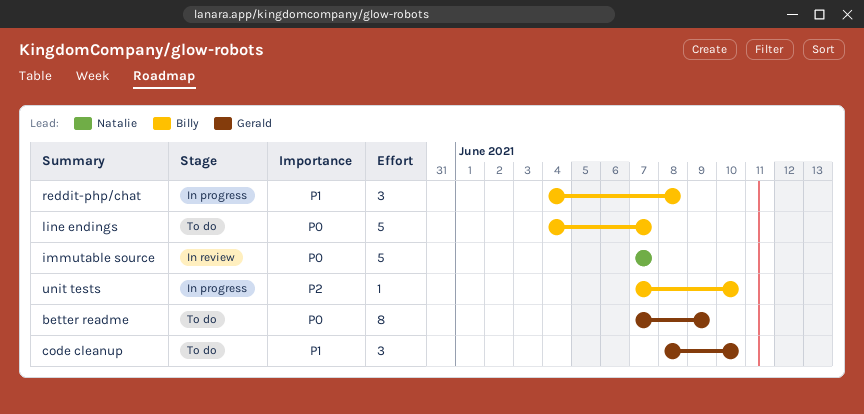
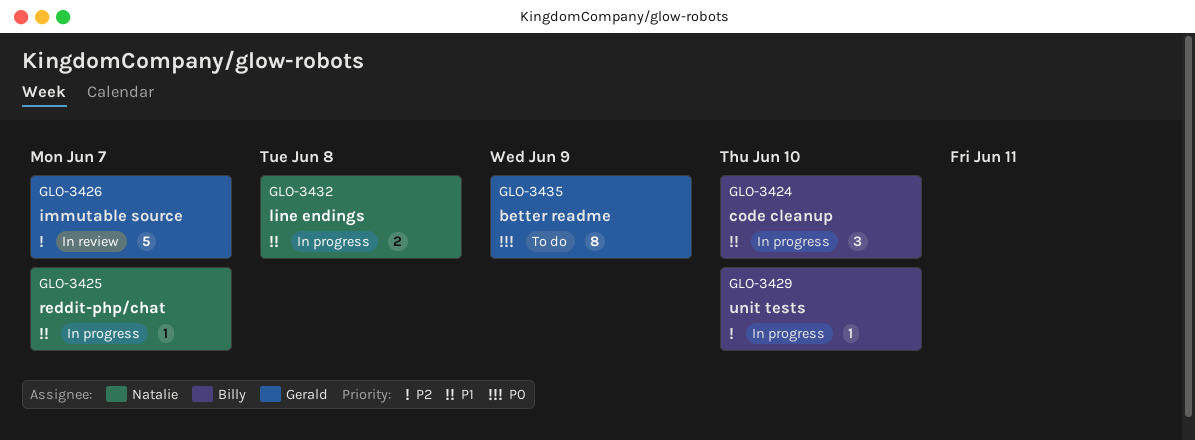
code cleanup, status: To do -> In progress
code cleanup, owner: Gerald -> Billy
immutable source, owner: Natalie -> Gerald
immutable source, priority: P0 -> P2
line endings, status: To do -> In progress
line endings, owner: Billy -> Natalie
line endings, priority: P0 -> P1
line endings, estimate: 5 -> 2
line endings, due: Jun 7 -> Jun 8
reddit-php/chat, owner: Billy -> Natalie
reddit-php/chat, estimate: 3 -> 1
reddit-php/chat, due: Jun 8 -> Jun 7

